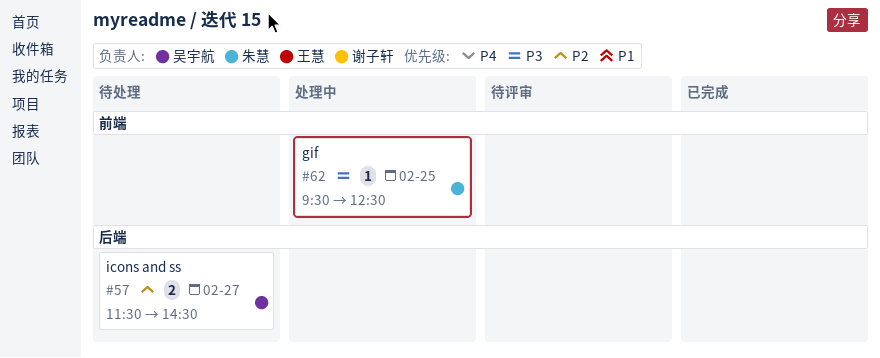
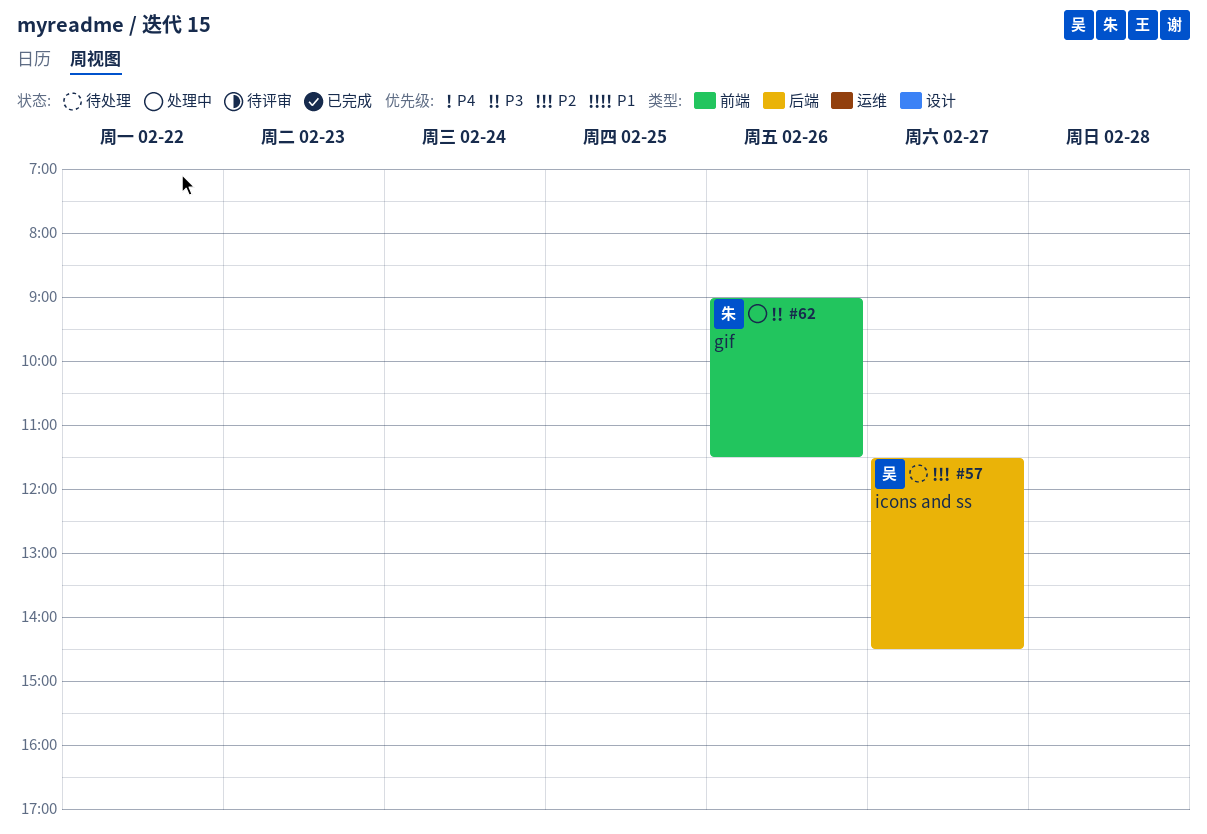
#62, day: Feb 25 -> Feb 26
#62, begins: 09:30 -> 09:00
#62, ends: 12:30 -> 11:30

